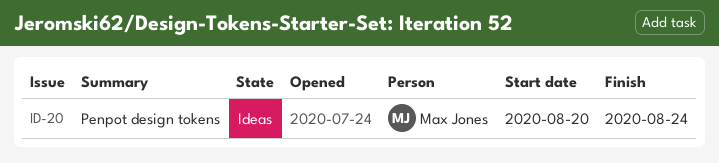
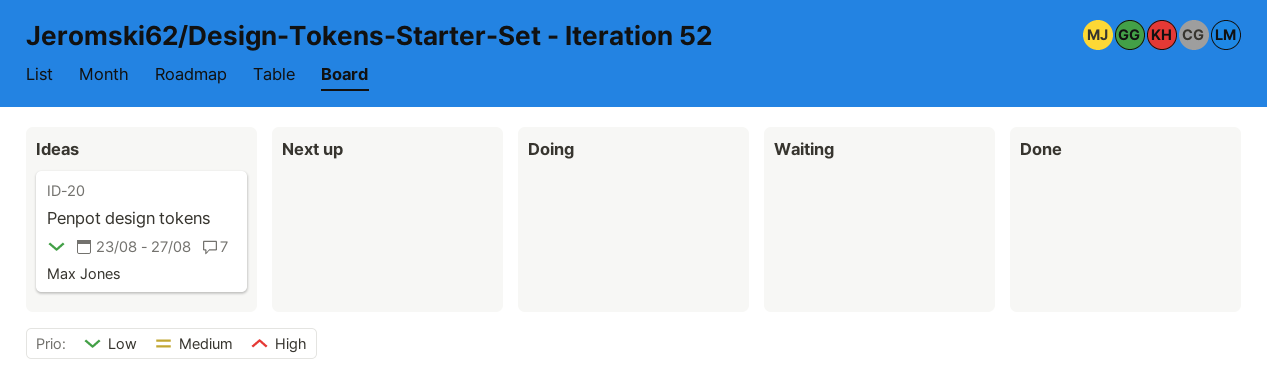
ID-20, start: Aug 20 -> Aug 23
ID-20, due: Aug 24 -> Aug 27

